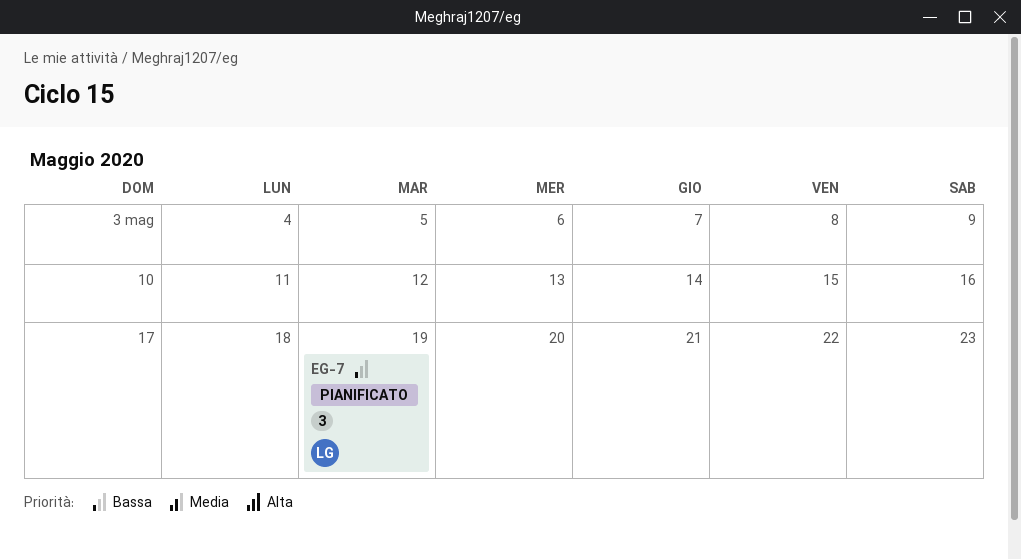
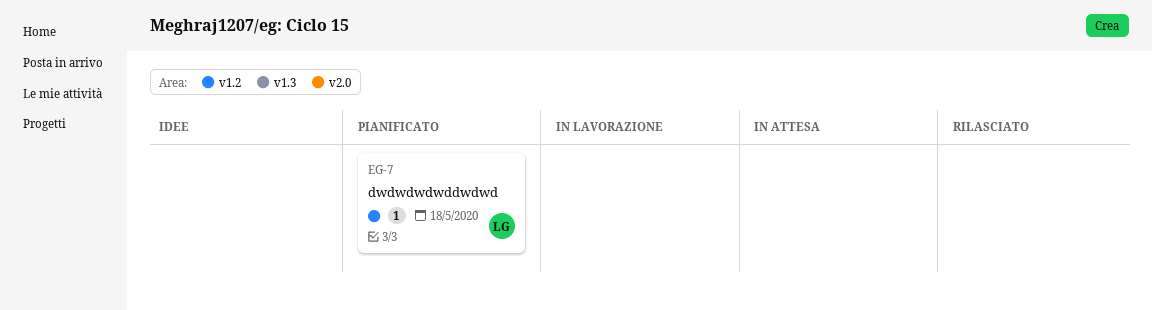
EG-7, estimate: 3 -> 1
EG-7, due: May 19 -> May 18

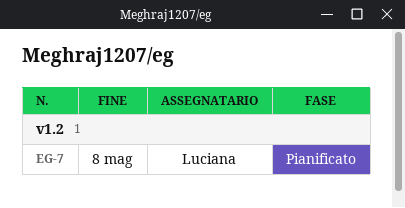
EG-7, due: May 18 -> May 8

